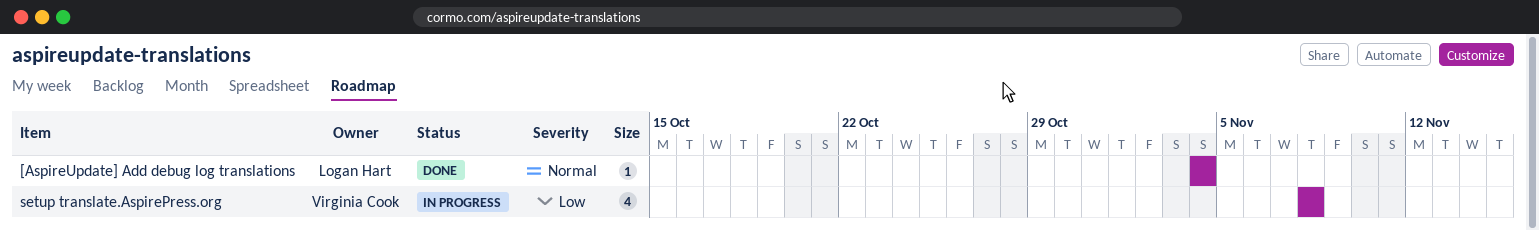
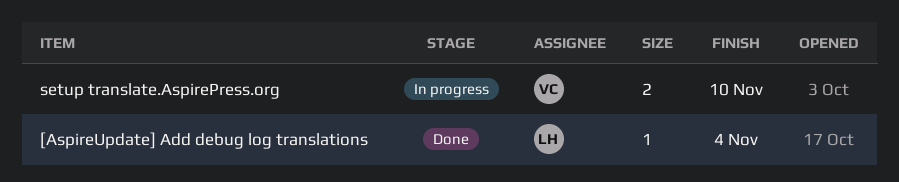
setup translate.AspirePress.org, estimate: 4 -> 2
setup translate.AspirePress.org, due: Nov 8 -> Nov 10

